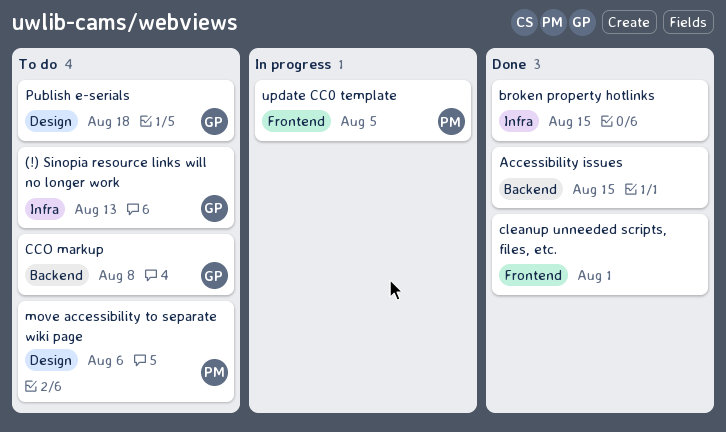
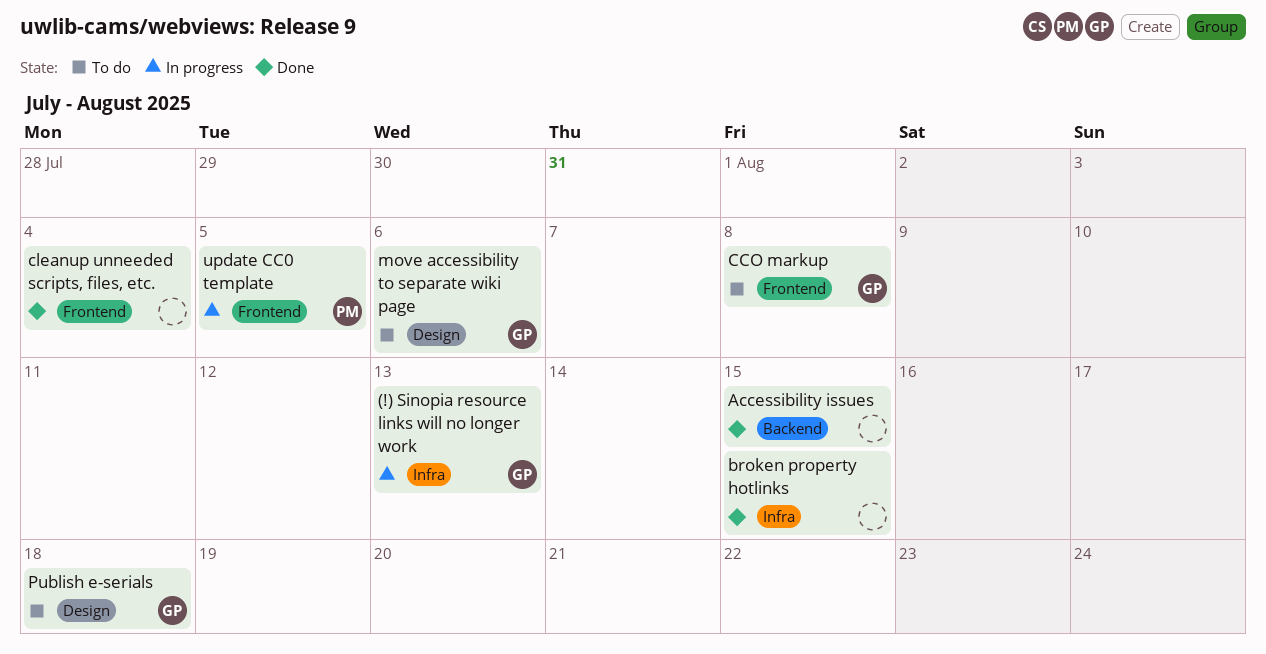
(!) Sinopia resource links will no longer work, status: To do -> In progress
CCO markup, label: Backend -> Frontend
cleanup unneeded scripts, files, etc., due: Aug 1 -> Aug 4
move accessibility to separate wiki page, owner: PM -> GP

